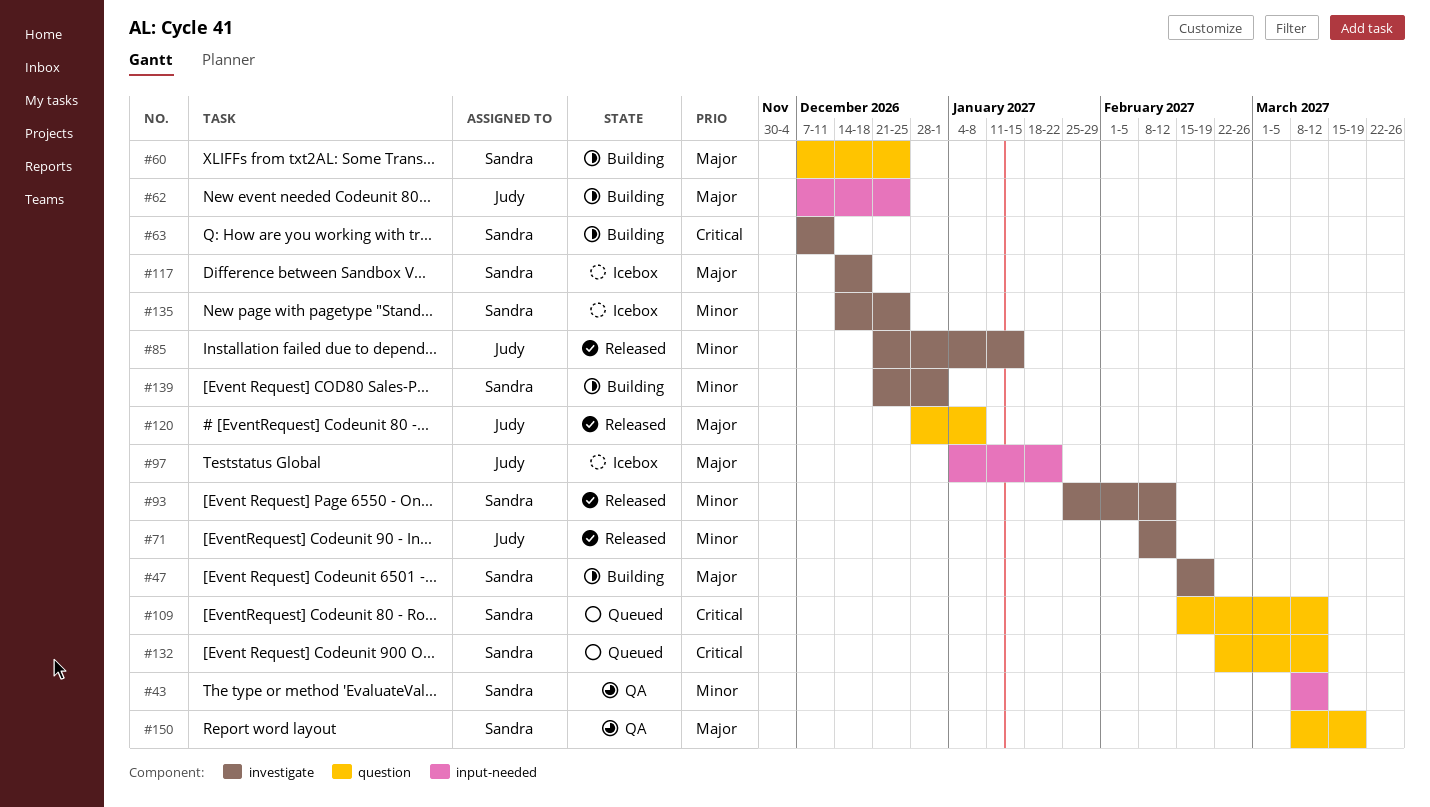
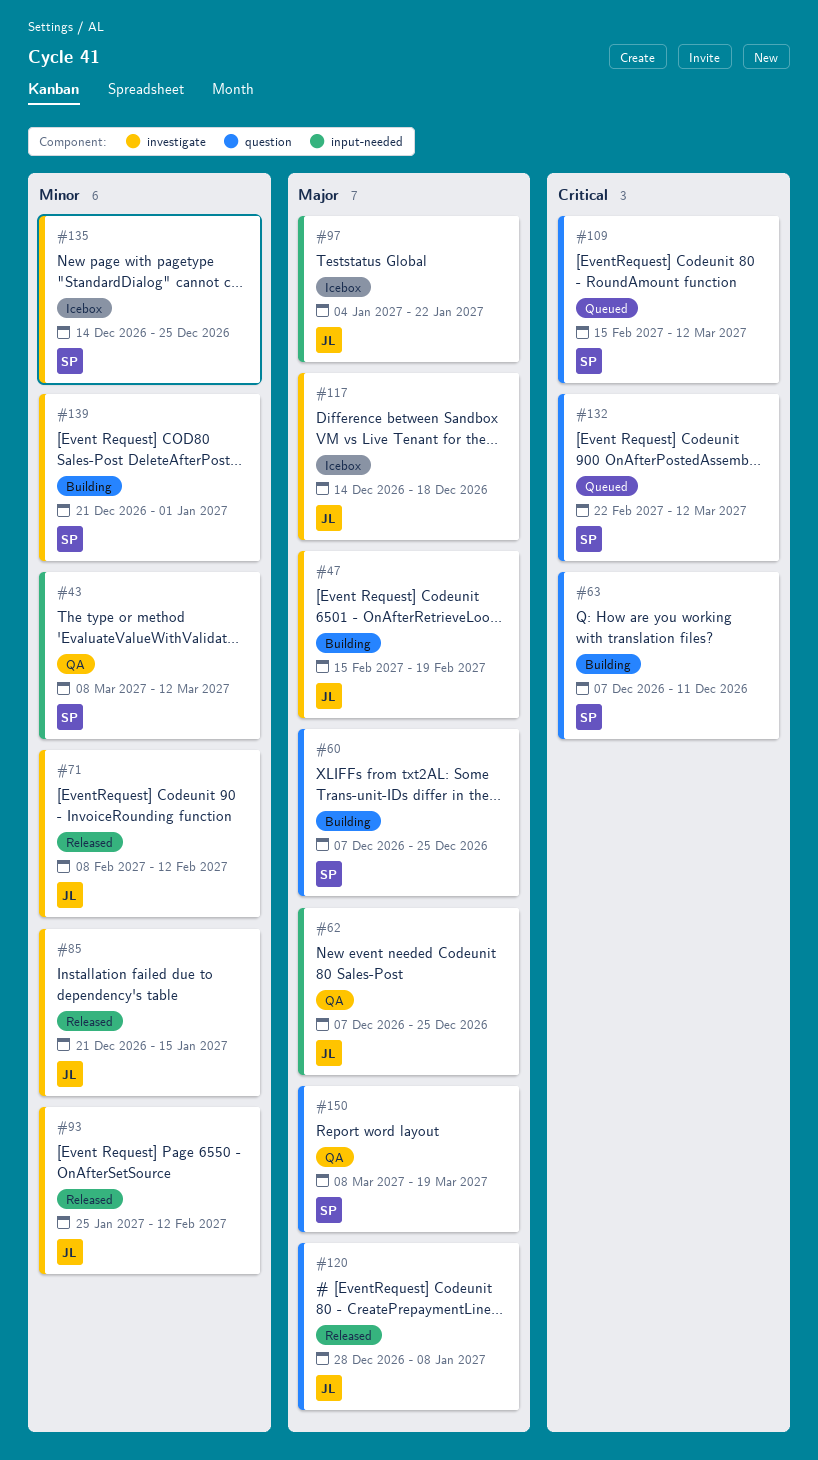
#47, owner: Sandra -> Judy
#62, status: Building -> QA
#63, label: investigate -> question
#93, owner: Sandra -> Judy
#117, owner: Sandra -> Judy

